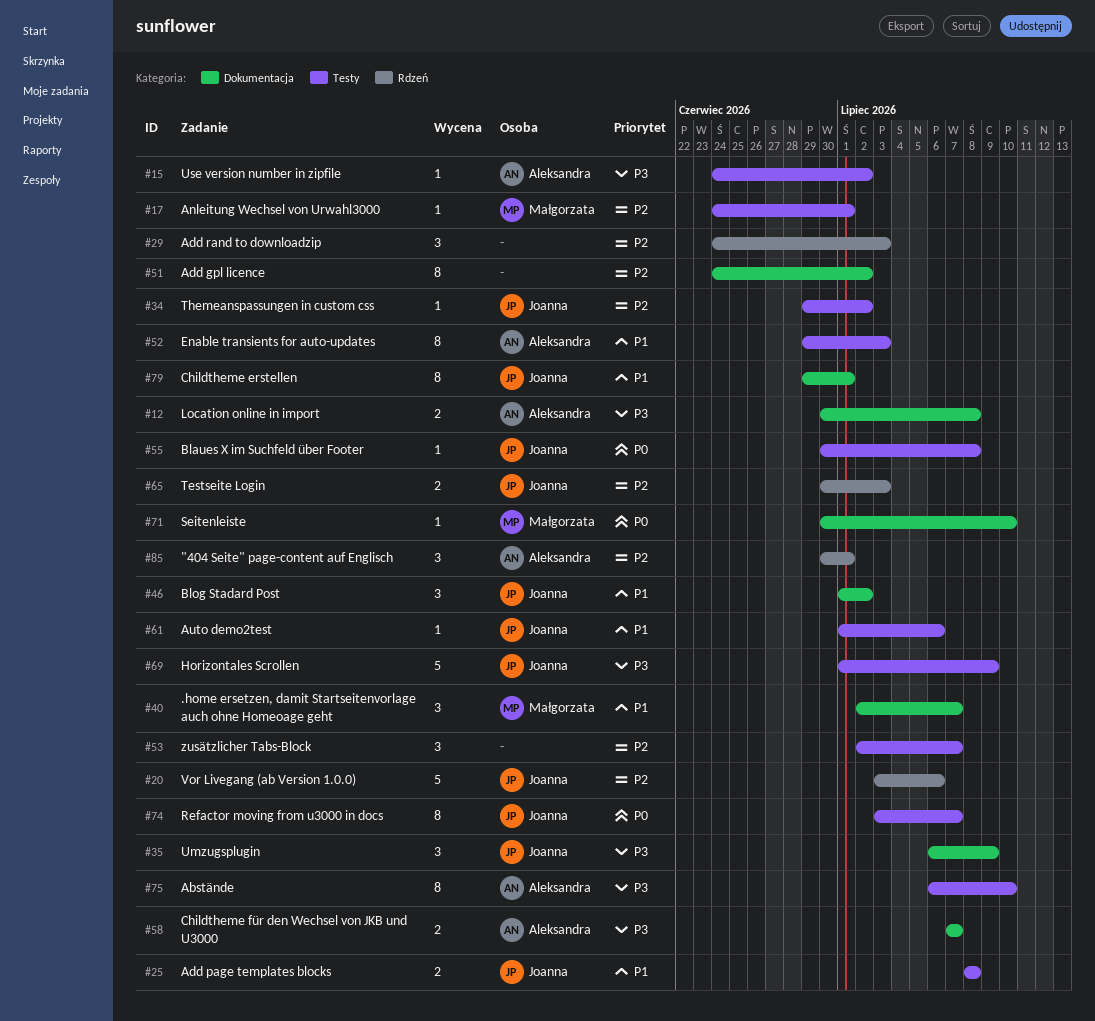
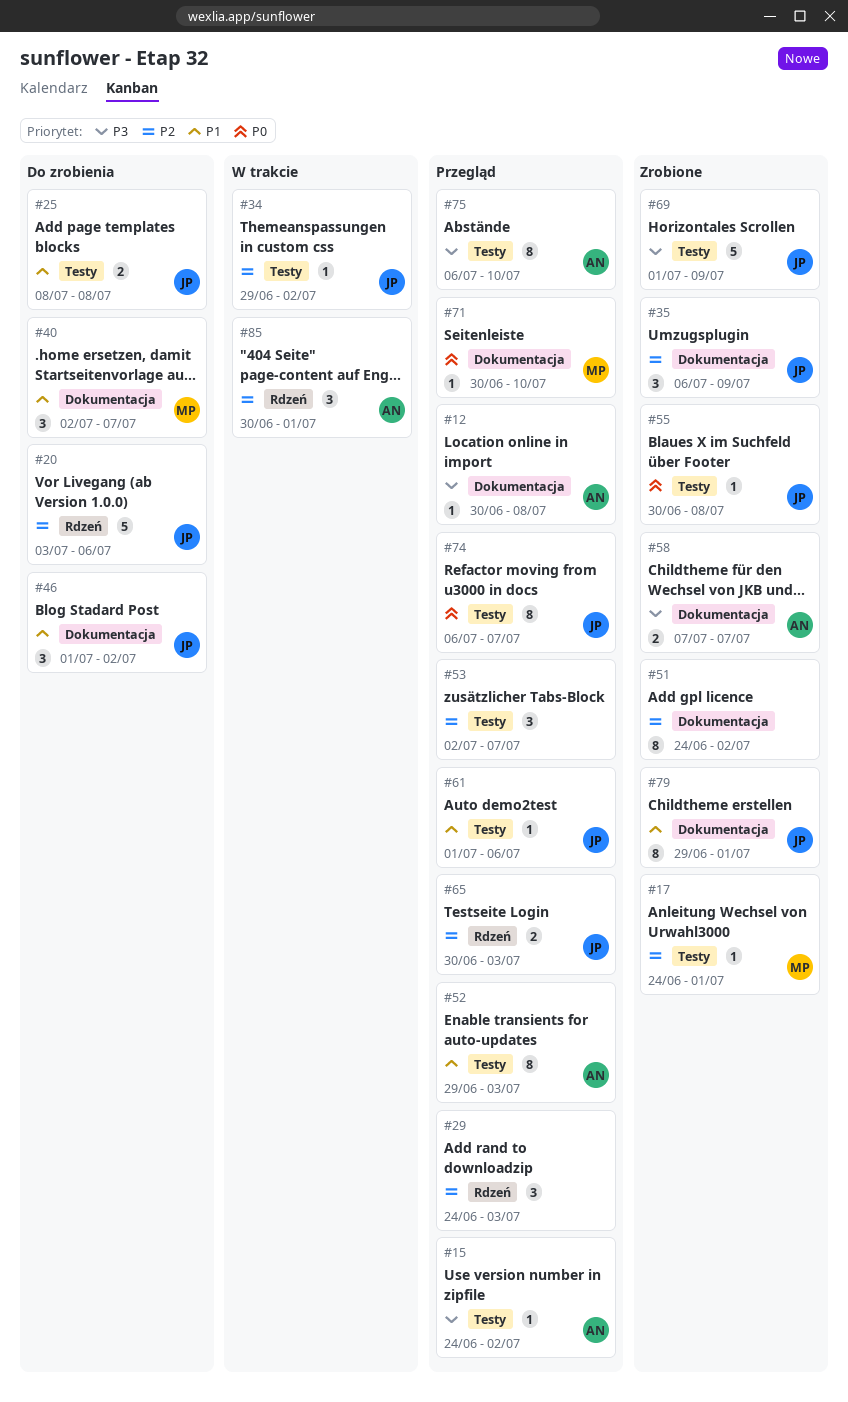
#12, estimate: 2 -> 1
#35, priority: P3 -> P2
#74, start: Jul 3 -> Jul 6

